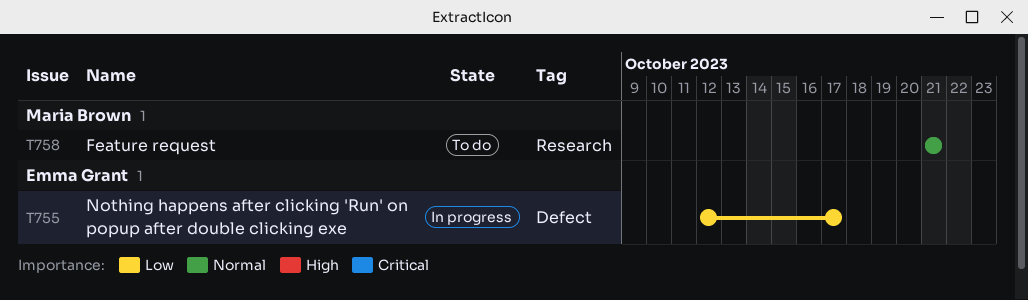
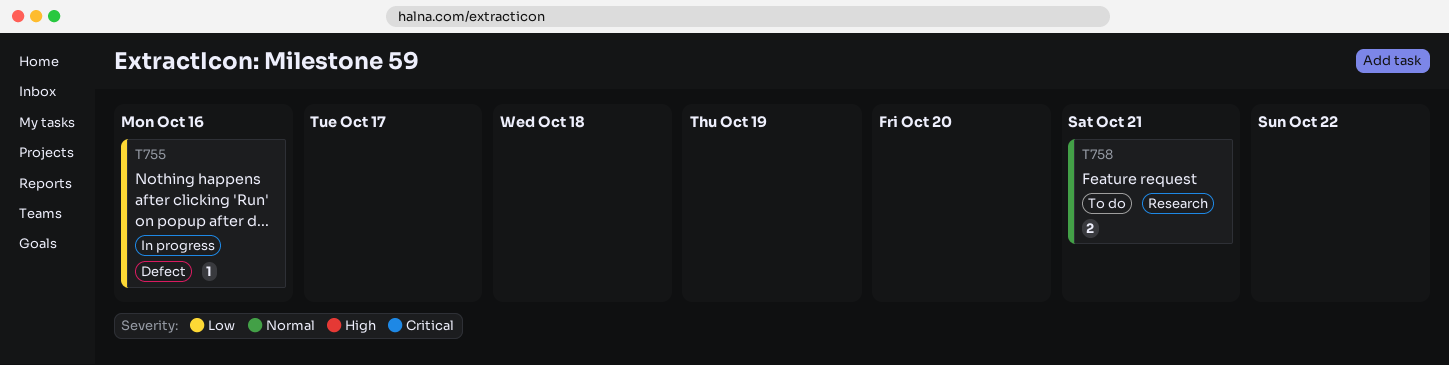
T755, due: Oct 17 -> Oct 16

